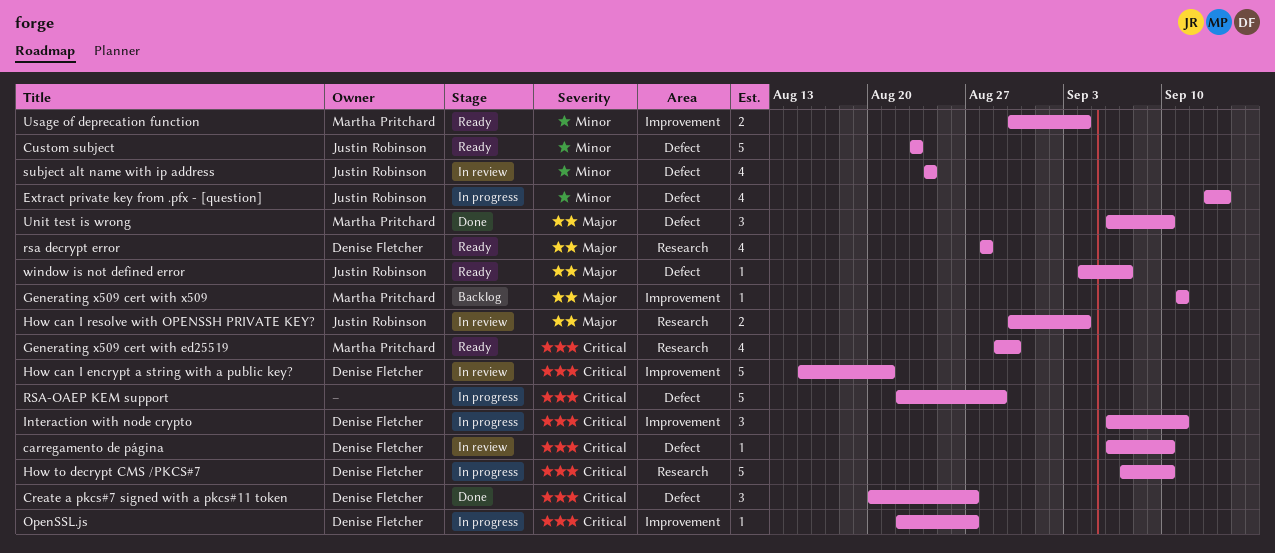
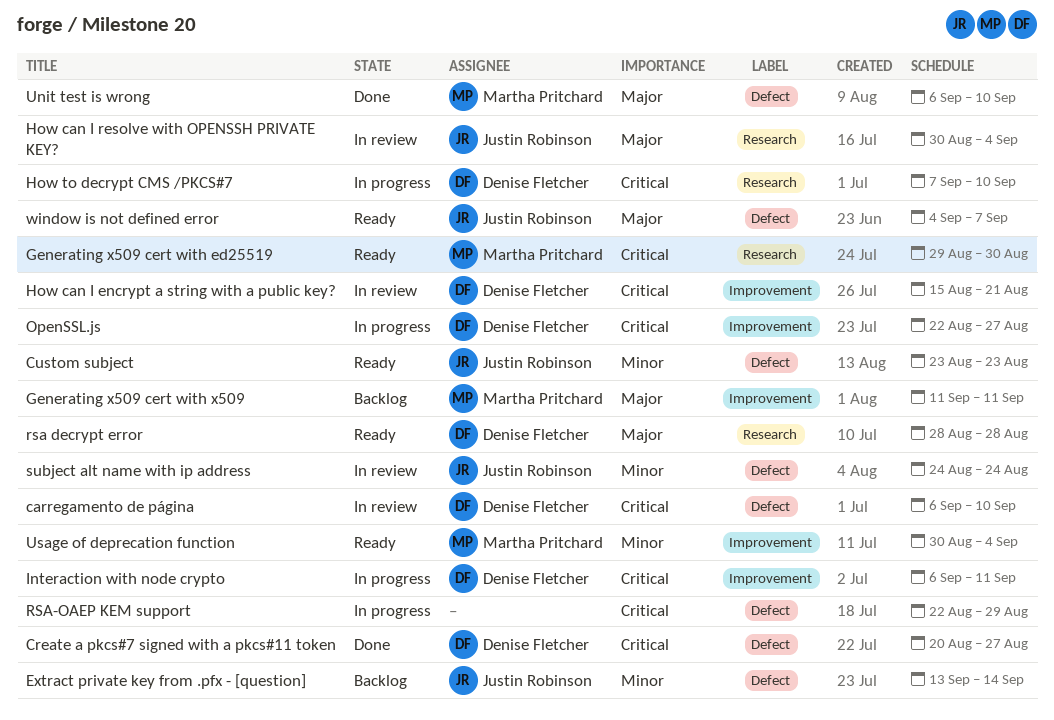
Extract private key from .pfx - [question], status: In progress -> Backlog

